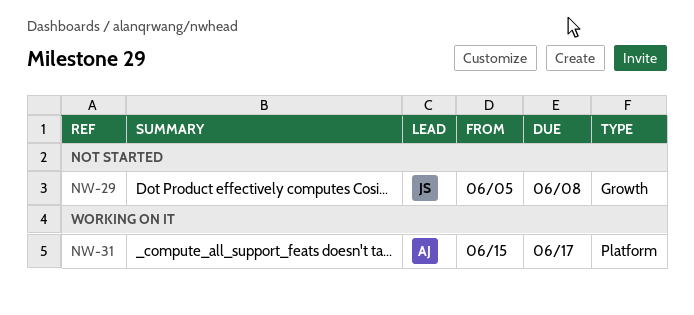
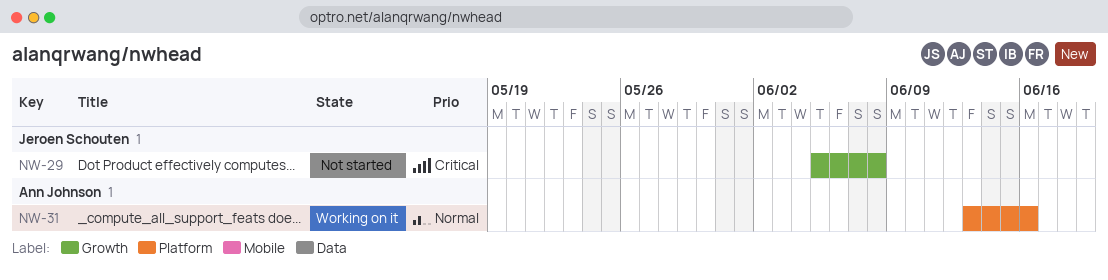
NW-31, start: Jun 15 -> Jun 13
NW-31, due: Jun 17 -> Jun 16

